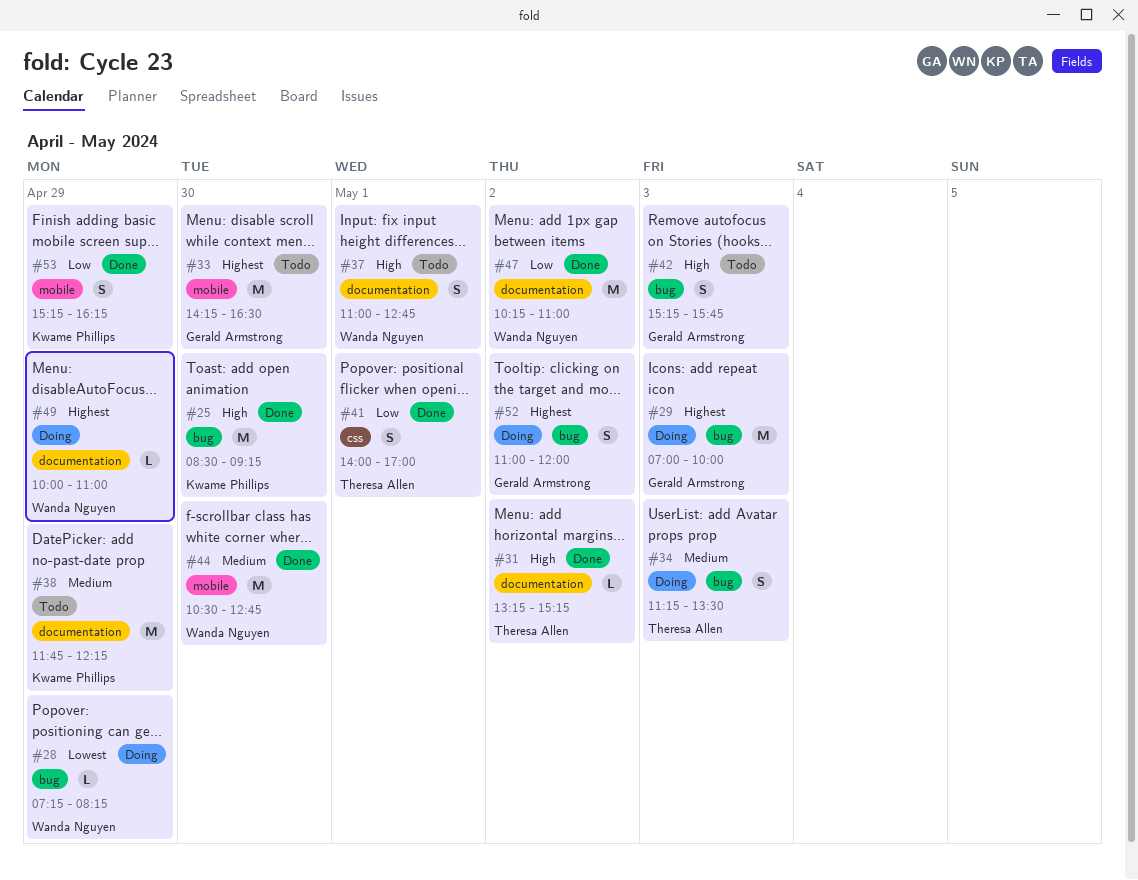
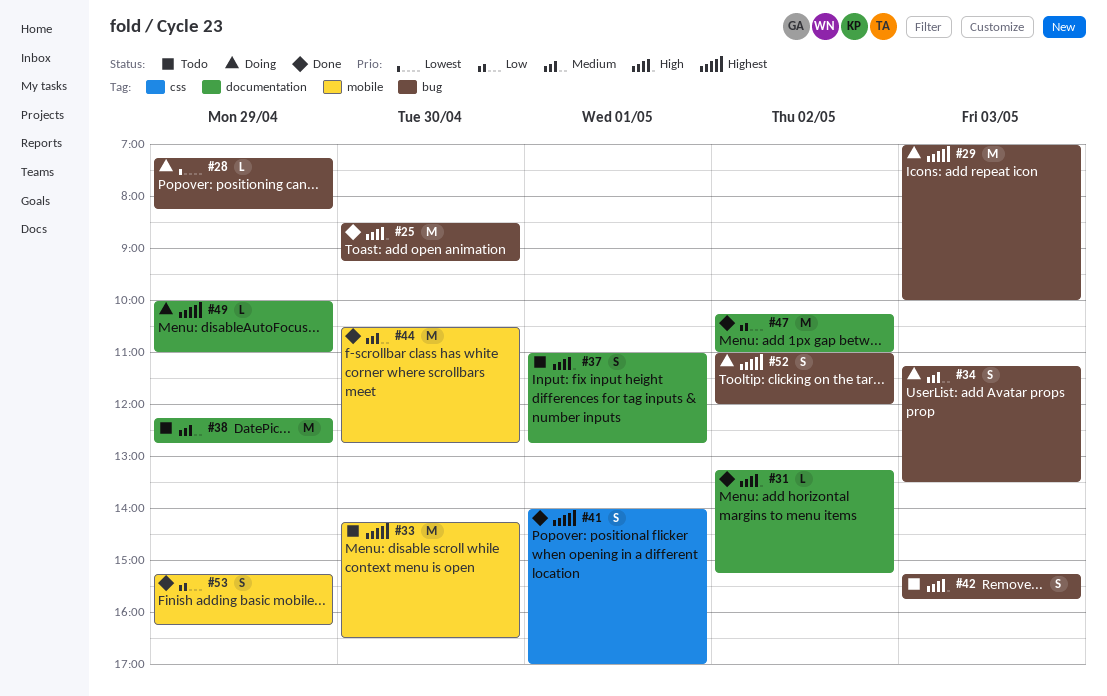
#38, begins: 11:45 -> 12:15
#38, ends: 12:15 -> 12:45
#41, priority: Low -> Highest

